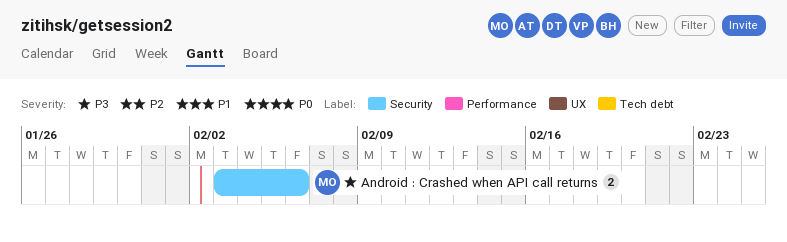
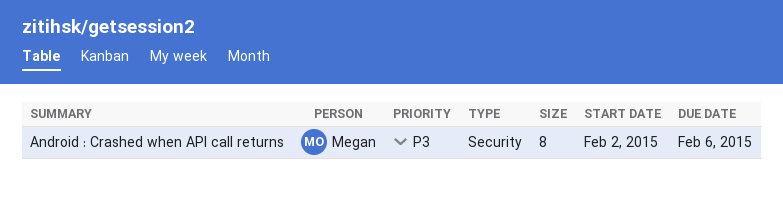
Android : Crashed when API call returns, estimate: 2 -> 8
Android : Crashed when API call returns, start: Feb 3 -> Feb 2

